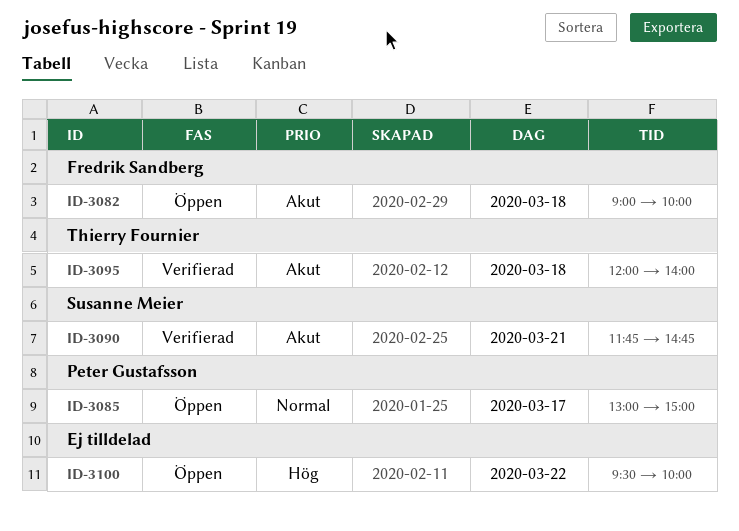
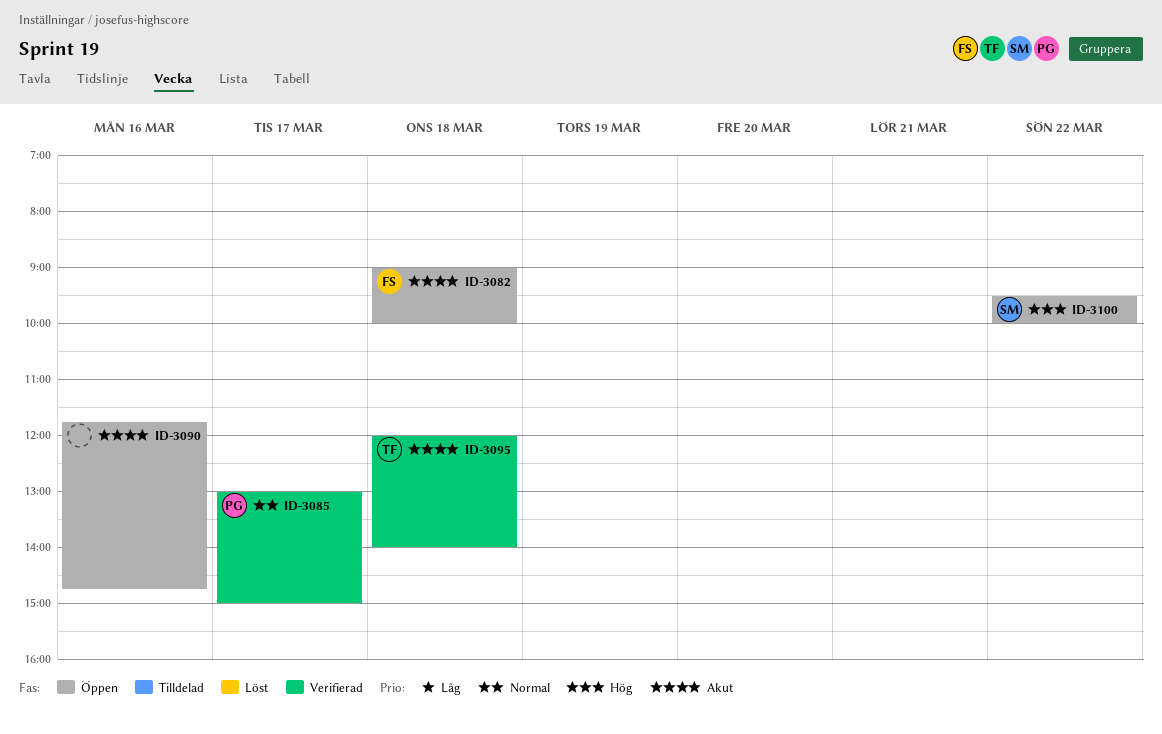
ID-3085, status: Öppen -> Verifierad
ID-3090, status: Verifierad -> Öppen
ID-3090, owner: Susanne Meier -> none
ID-3090, day: Mar 21 -> Mar 16
ID-3100, owner: none -> Susanne Meier

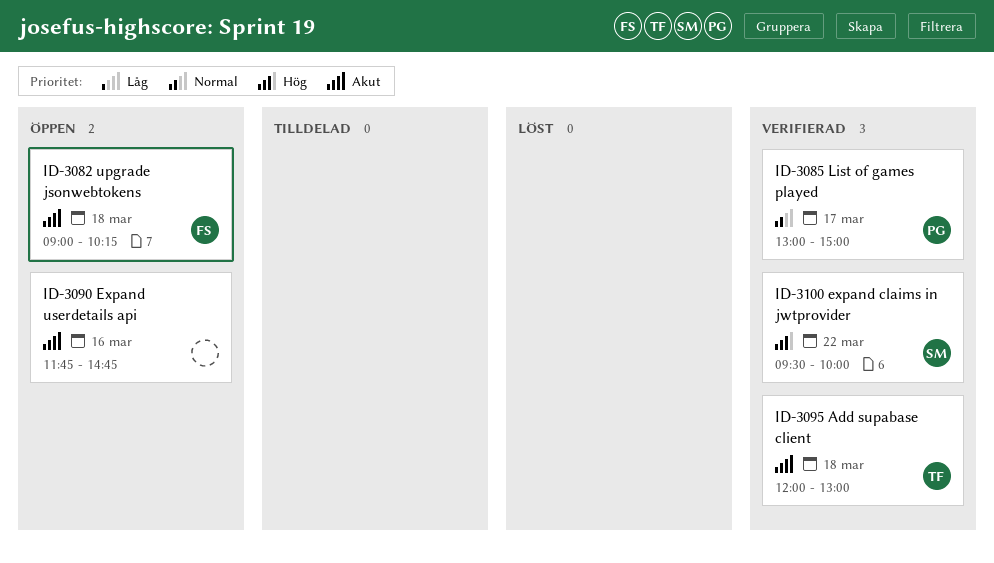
ID-3082, ends: 10:00 -> 10:15
ID-3095, ends: 14:00 -> 13:00
ID-3100, status: Öppen -> Verifierad

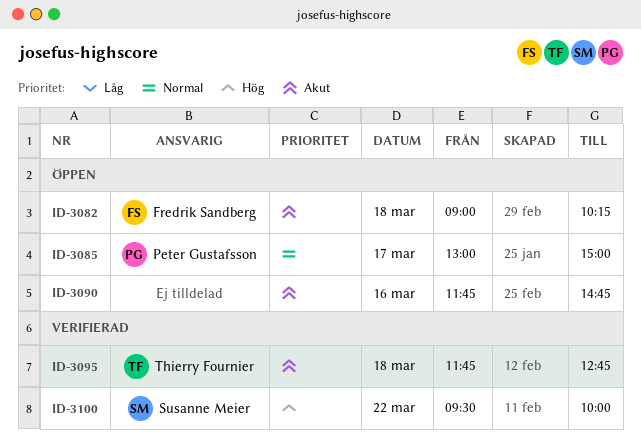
ID-3085, status: Verifierad -> Öppen
ID-3095, begins: 12:00 -> 11:45
ID-3095, ends: 13:00 -> 12:45

